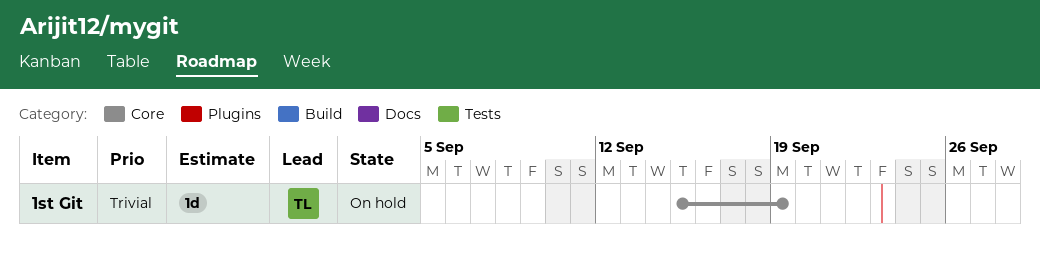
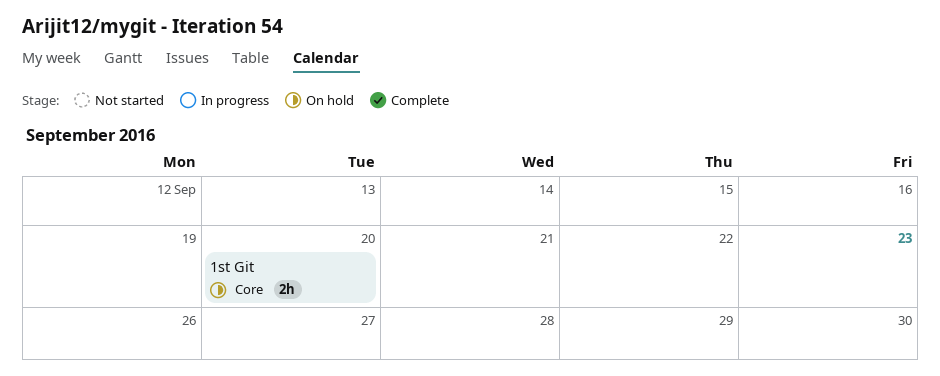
1st Git, estimate: 1d -> 2h
1st Git, due: Sep 19 -> Sep 20

